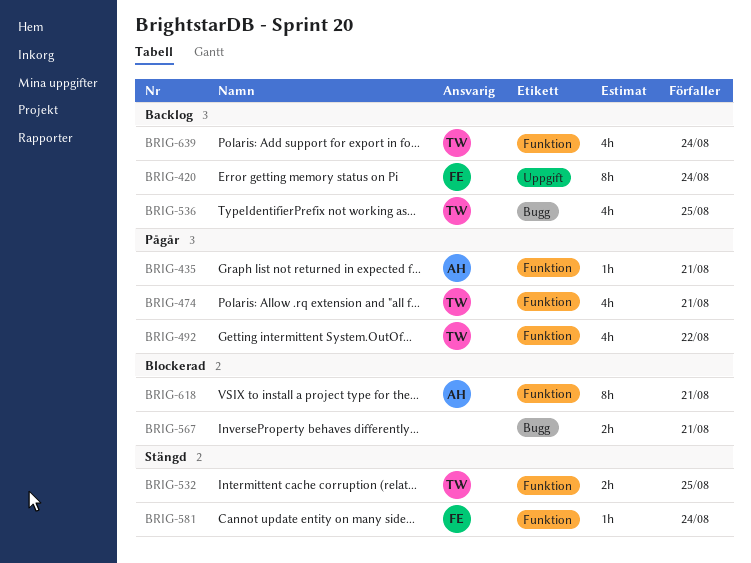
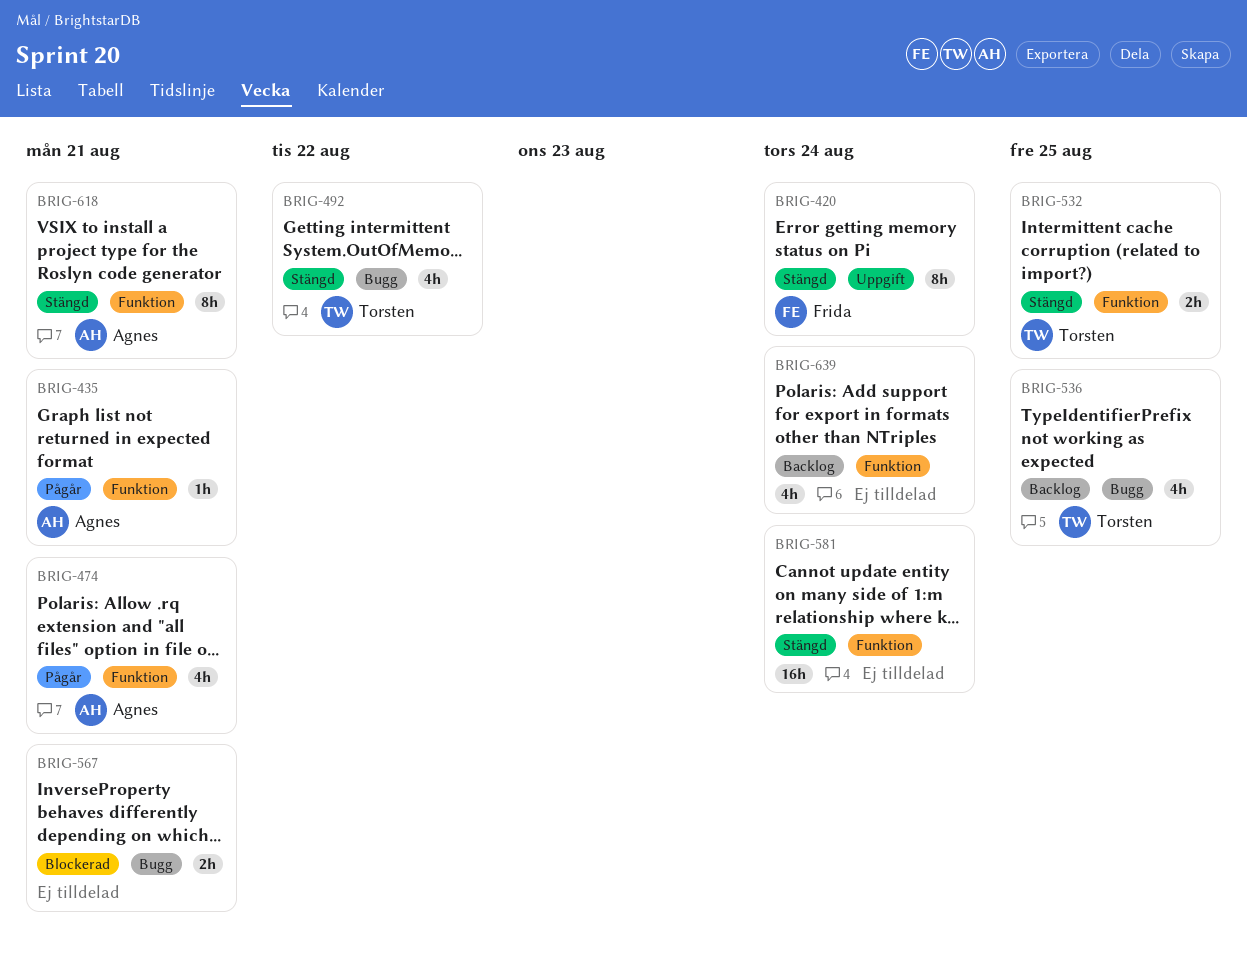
BRIG-420, status: Backlog -> Stängd
BRIG-474, owner: Torsten -> Agnes
BRIG-492, status: Pågår -> Stängd
BRIG-492, label: Funktion -> Bugg
BRIG-581, owner: Frida -> none
BRIG-581, estimate: 1h -> 16h
BRIG-618, status: Blockerad -> Stängd
BRIG-639, owner: Torsten -> none

